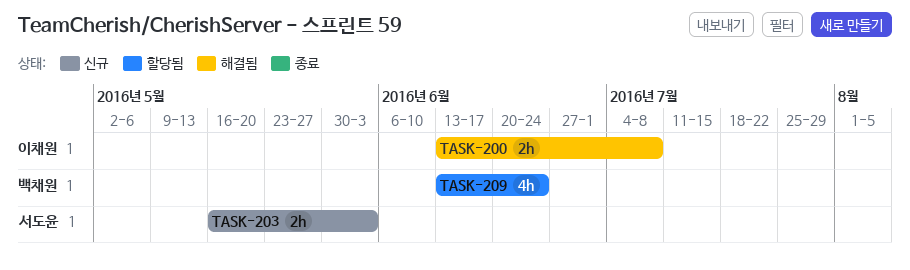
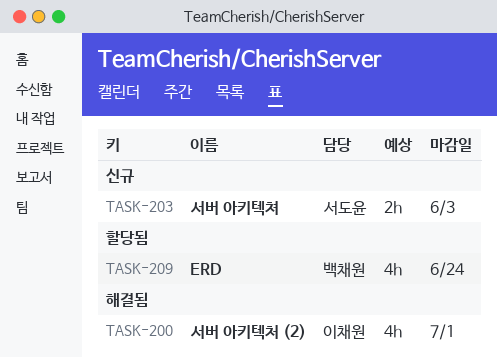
TASK-200, estimate: 2h -> 4h
TASK-200, due: Jul 8 -> Jul 1

